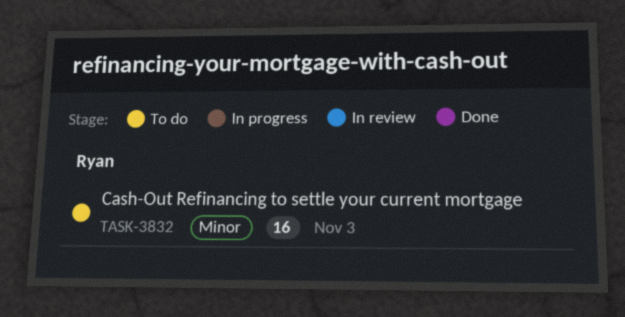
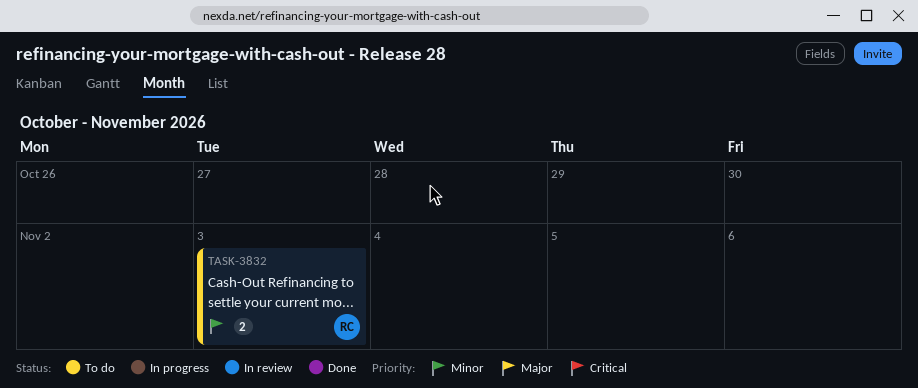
TASK-3832, estimate: 16 -> 2

